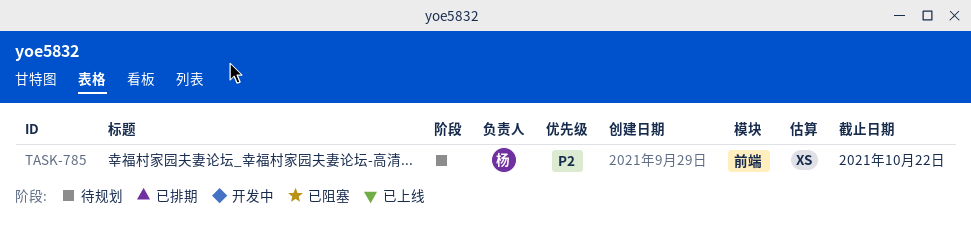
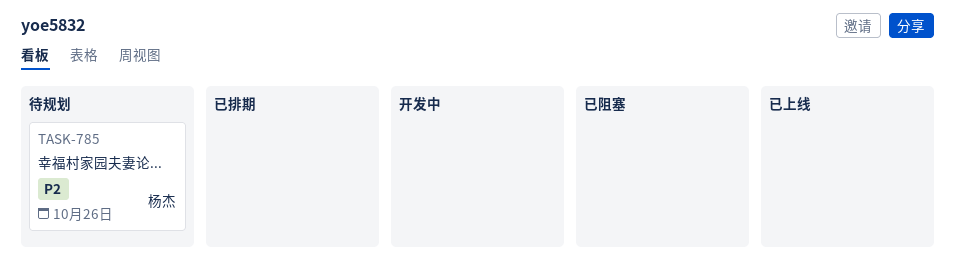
TASK-785, due: Oct 22 -> Oct 26

